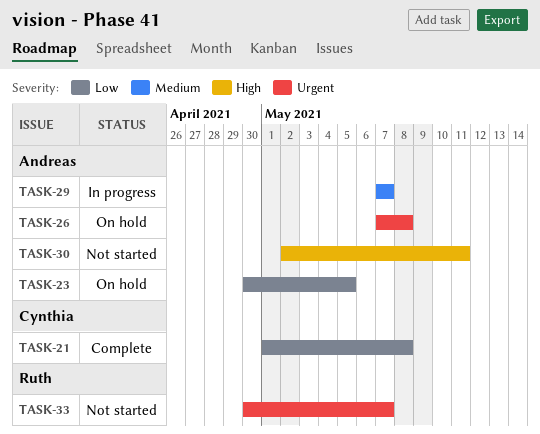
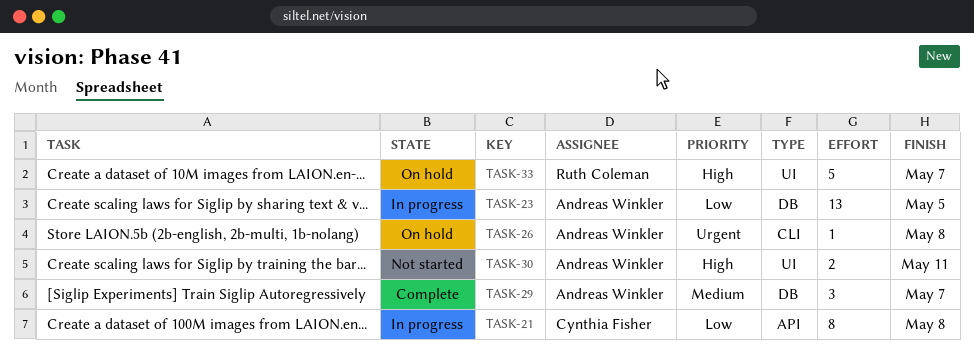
TASK-21, status: Complete -> In progress
TASK-23, status: On hold -> In progress
TASK-29, status: In progress -> Complete
TASK-33, status: Not started -> On hold
TASK-33, priority: Urgent -> High

